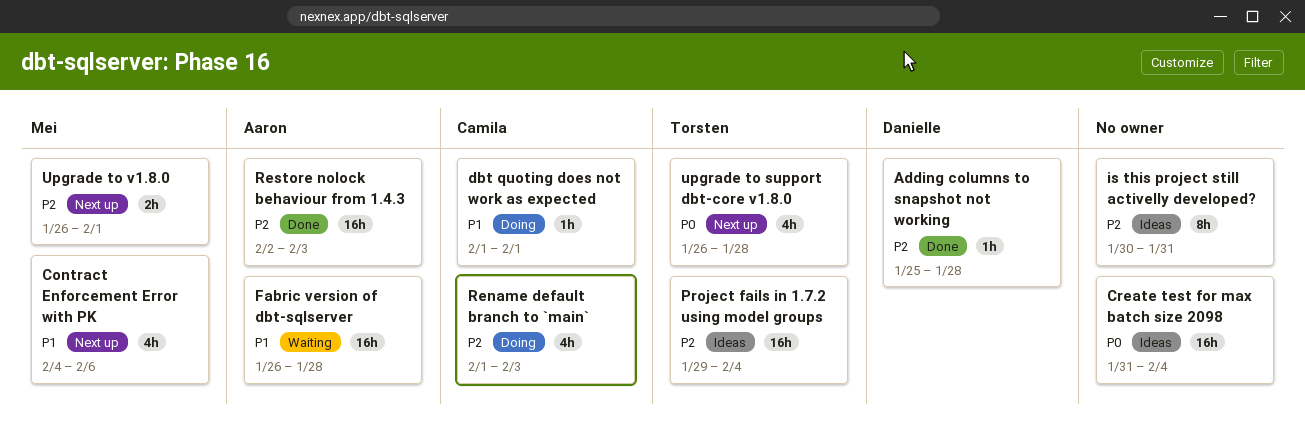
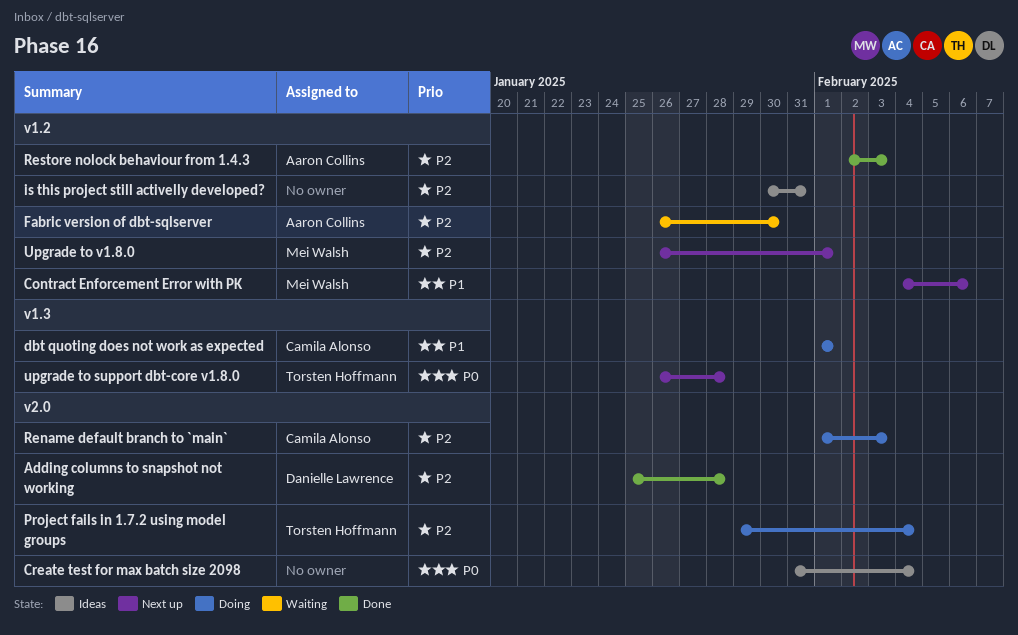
Fabric version of dbt-sqlserver, priority: P1 -> P2
Fabric version of dbt-sqlserver, due: Jan 28 -> Jan 30
Project fails in 1.7.2 using model groups, status: Ideas -> Doing

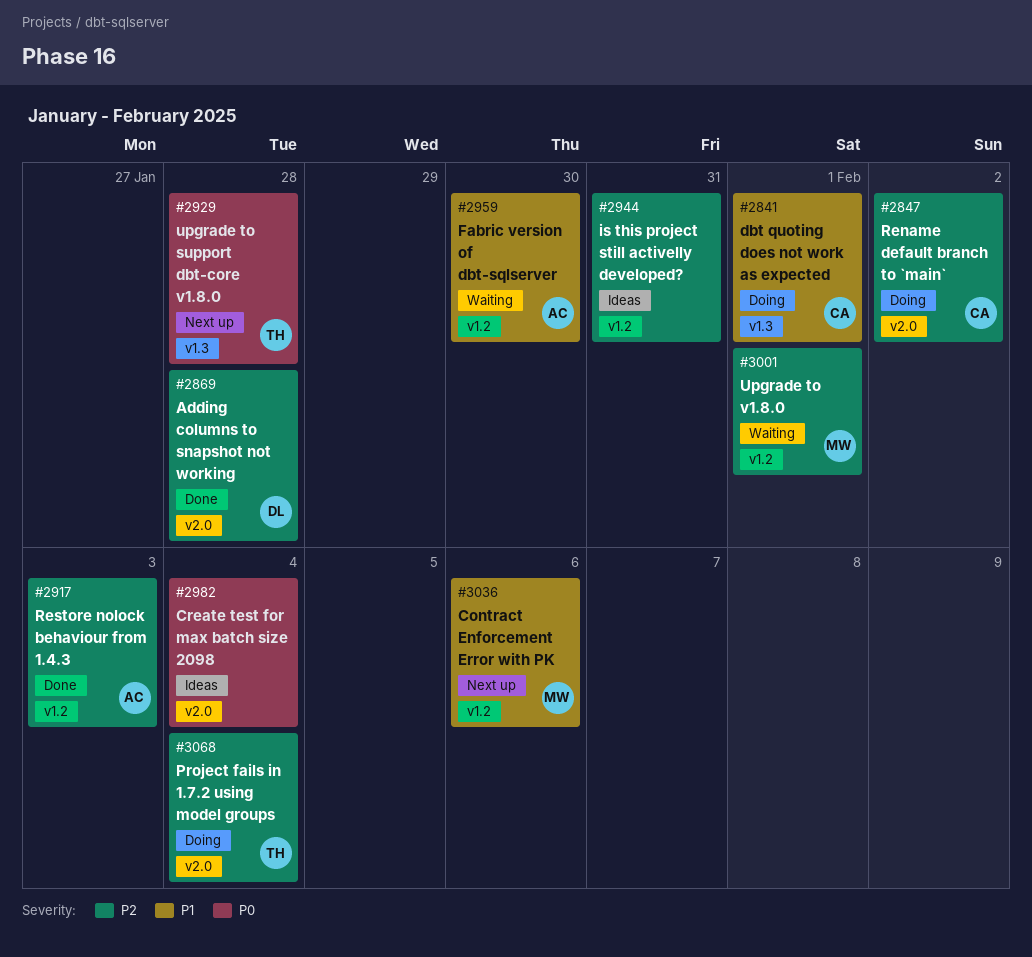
Fabric version of dbt-sqlserver, priority: P2 -> P1
Rename default branch to `main`, due: Feb 3 -> Feb 2
Upgrade to v1.8.0, status: Next up -> Waiting

